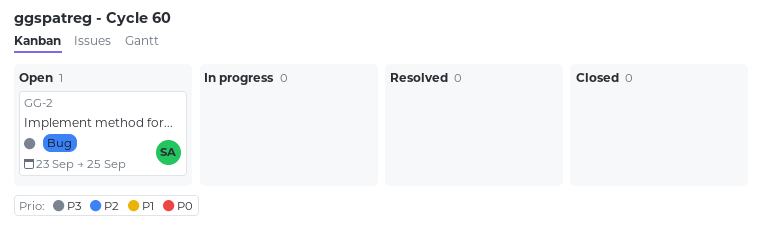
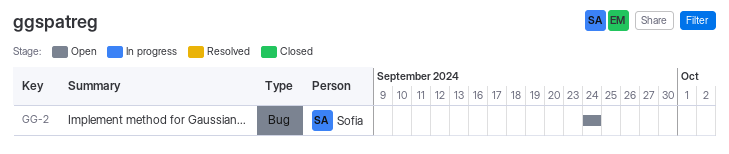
GG-2, start: Sep 23 -> Sep 24
GG-2, due: Sep 25 -> Sep 24

